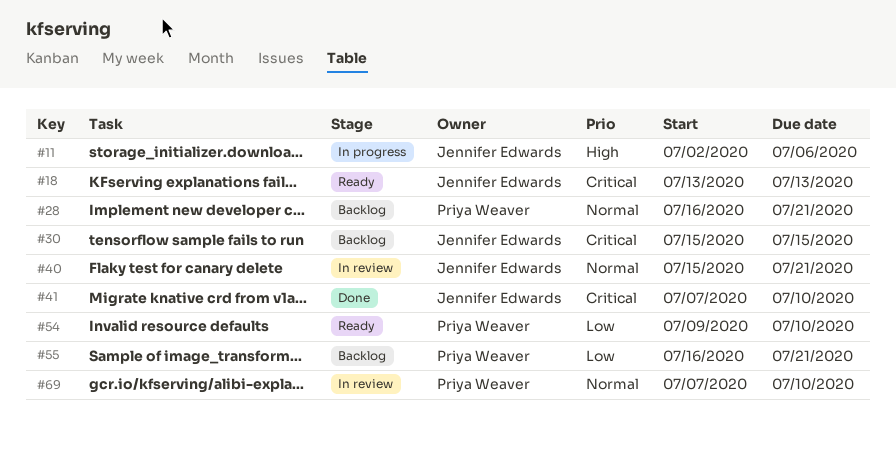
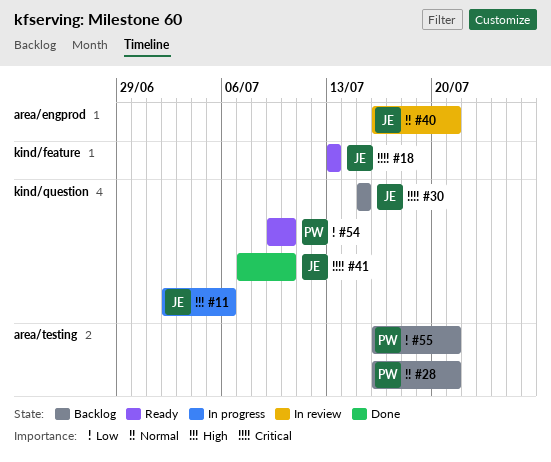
#40, start: Jul 15 -> Jul 16
#69: present -> none

